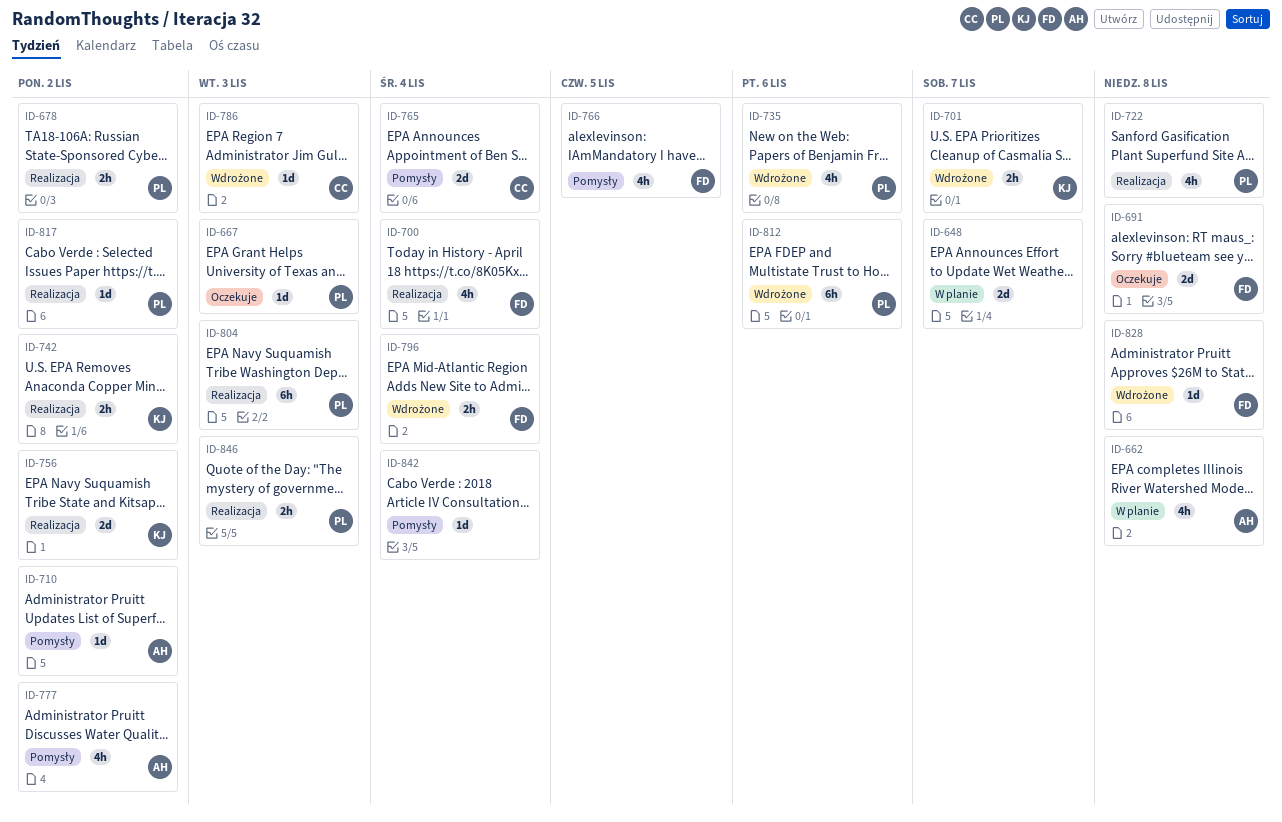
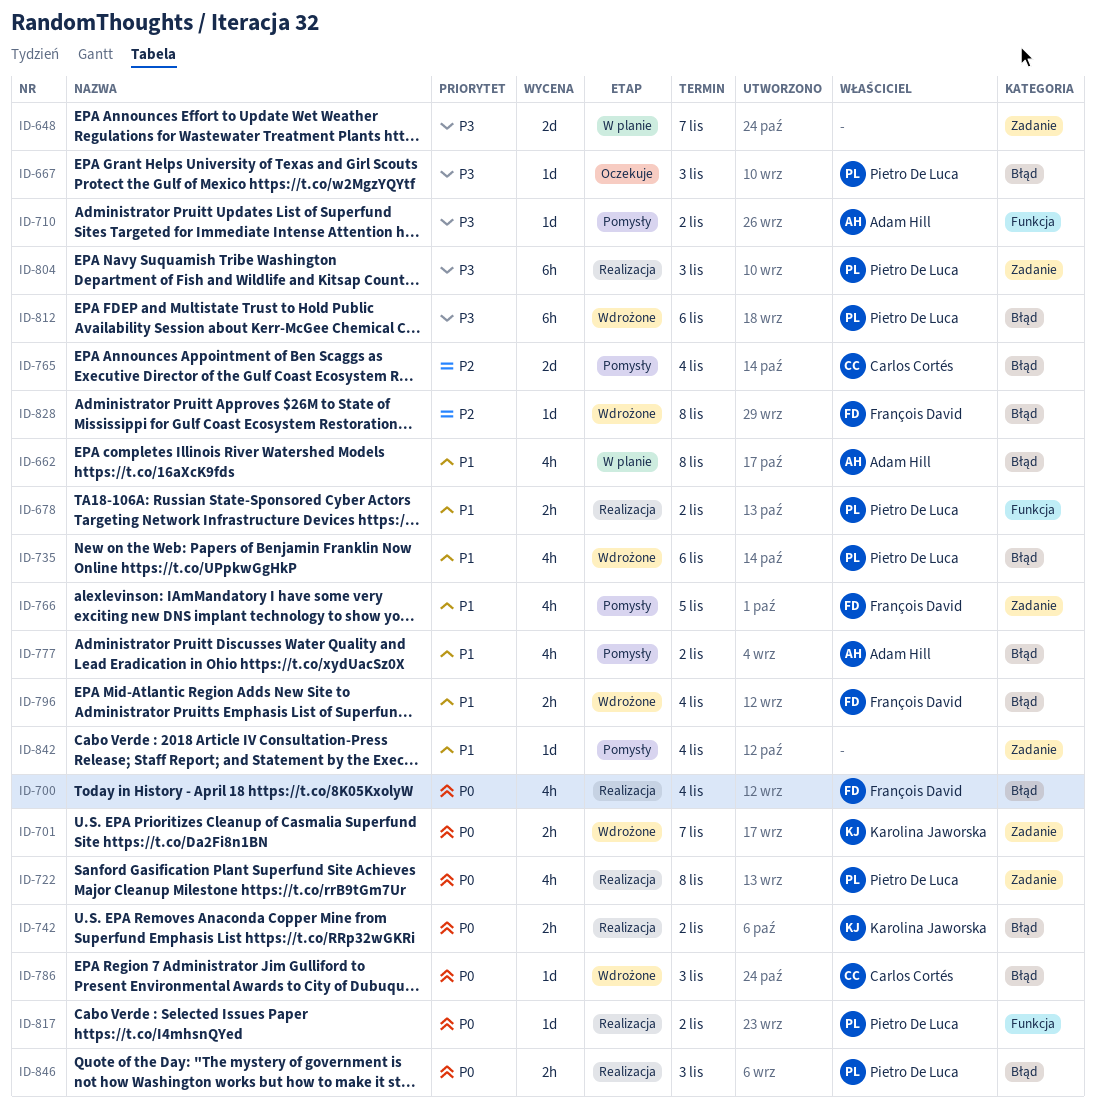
ID-691: present -> none
ID-756: present -> none

